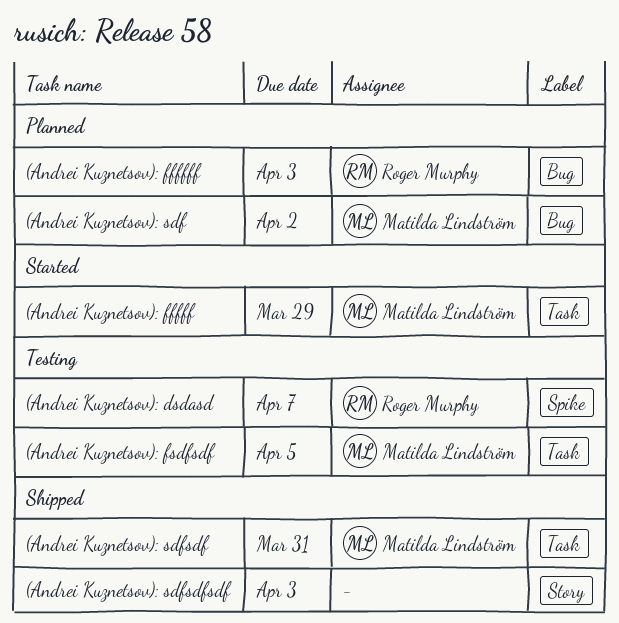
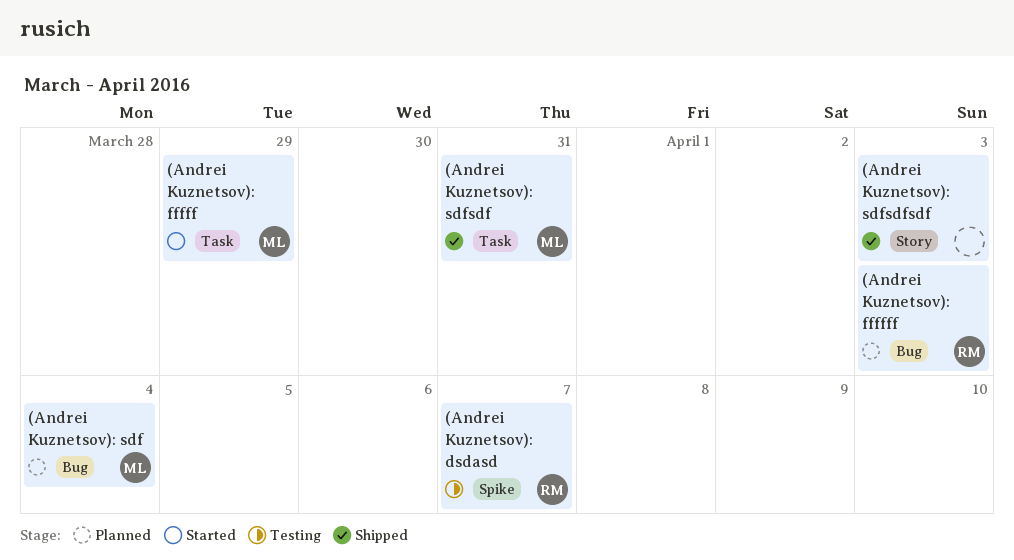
(Andrei Kuznetsov): fsdfsdf: present -> none
(Andrei Kuznetsov): sdf, due: Apr 2 -> Apr 4

